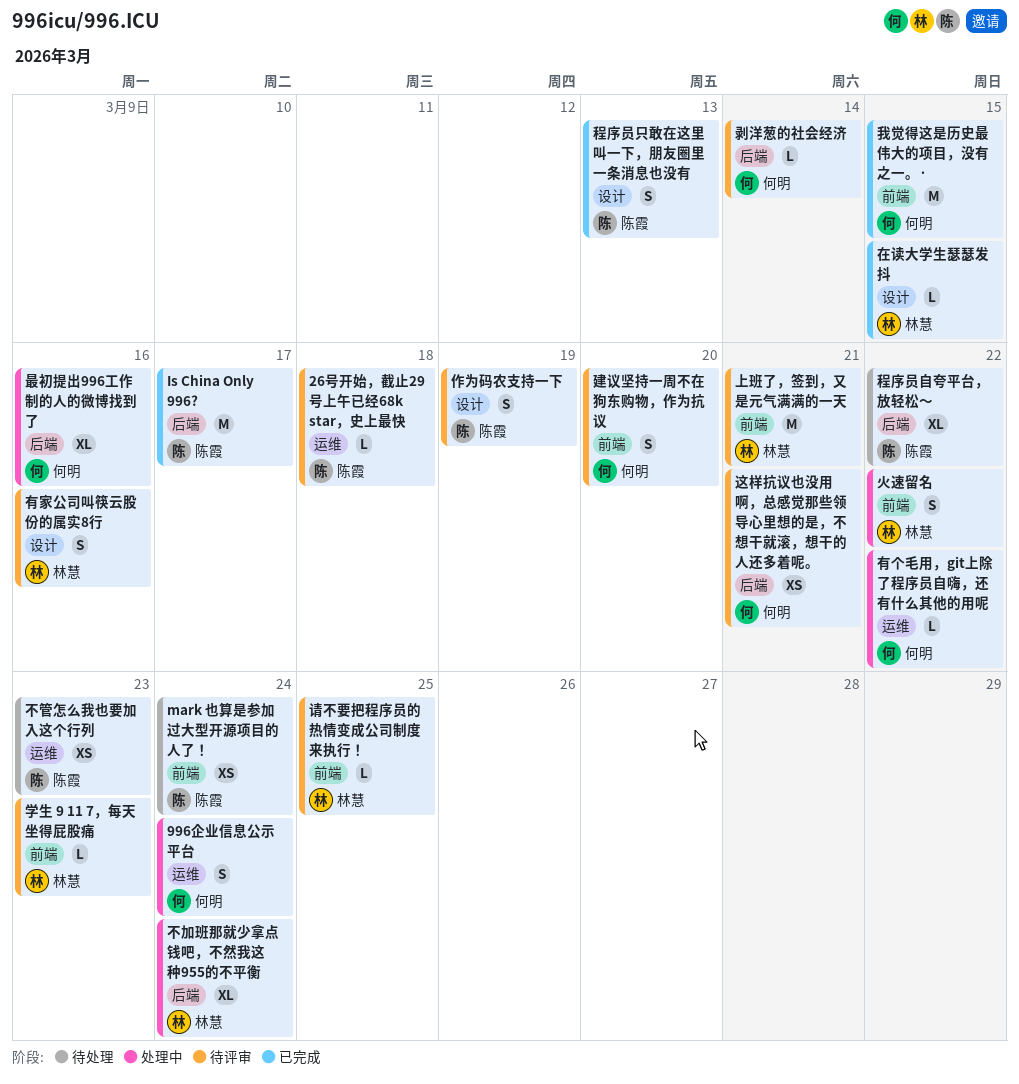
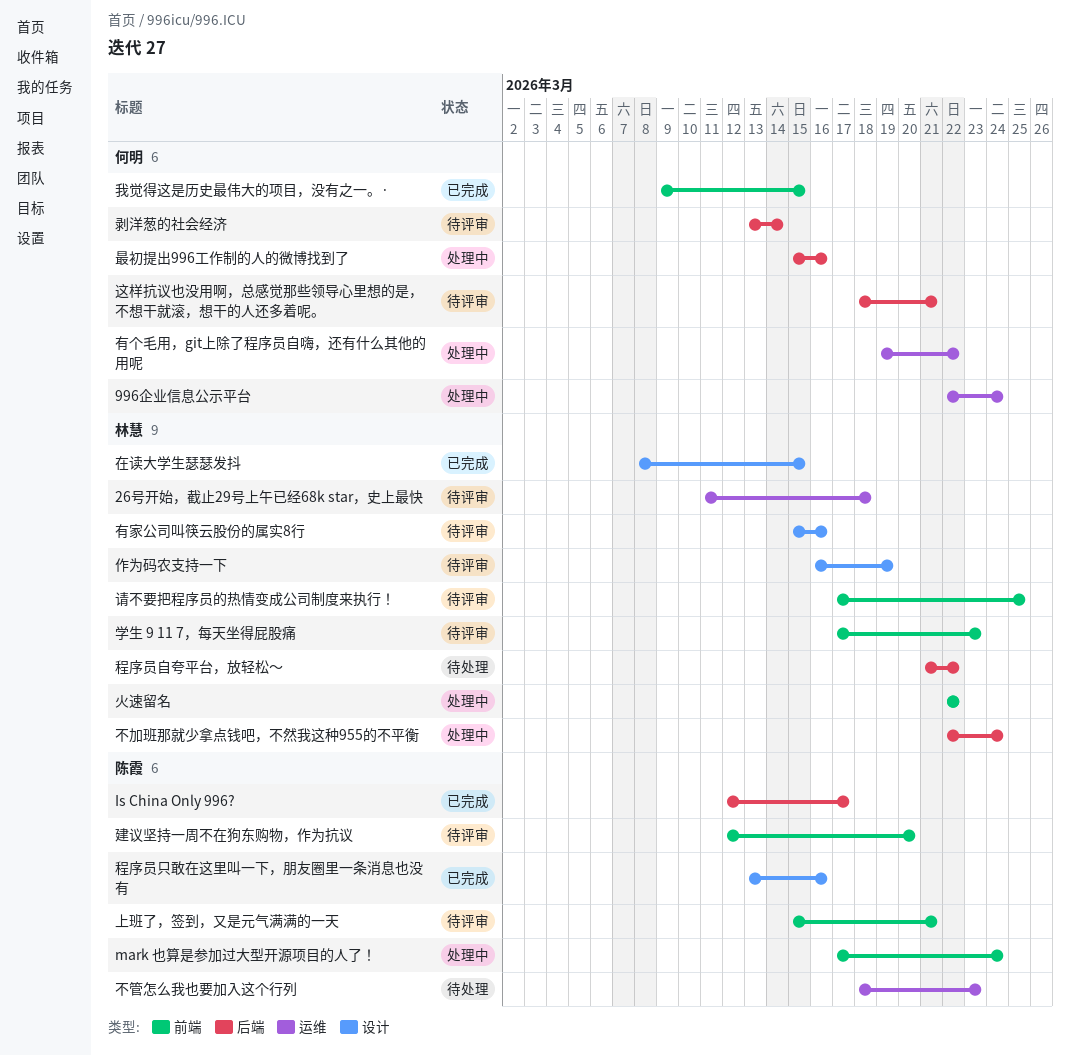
26号开始，截止29号上午已经68k star，史上最快, owner: 陈霞 -> 林慧
mark 也算是参加过大型开源项目的人了！, status: 待处理 -> 处理中
上班了，签到，又是元气满满的一天, owner: 林慧 -> 陈霞
作为码农支持一下, owner: 陈霞 -> 林慧
建议坚持一周不在狗东购物，作为抗议, owner: 何明 -> 陈霞
程序员只敢在这里叫一下，朋友圈里一条消息也没有, due: Mar 13 -> Mar 16
程序员自夸平台，放轻松～, owner: 陈霞 -> 林慧

